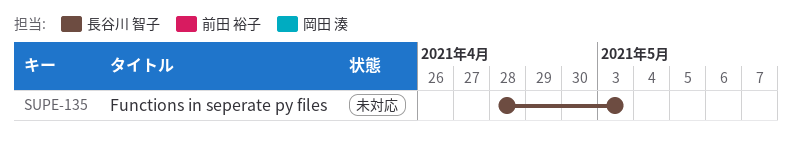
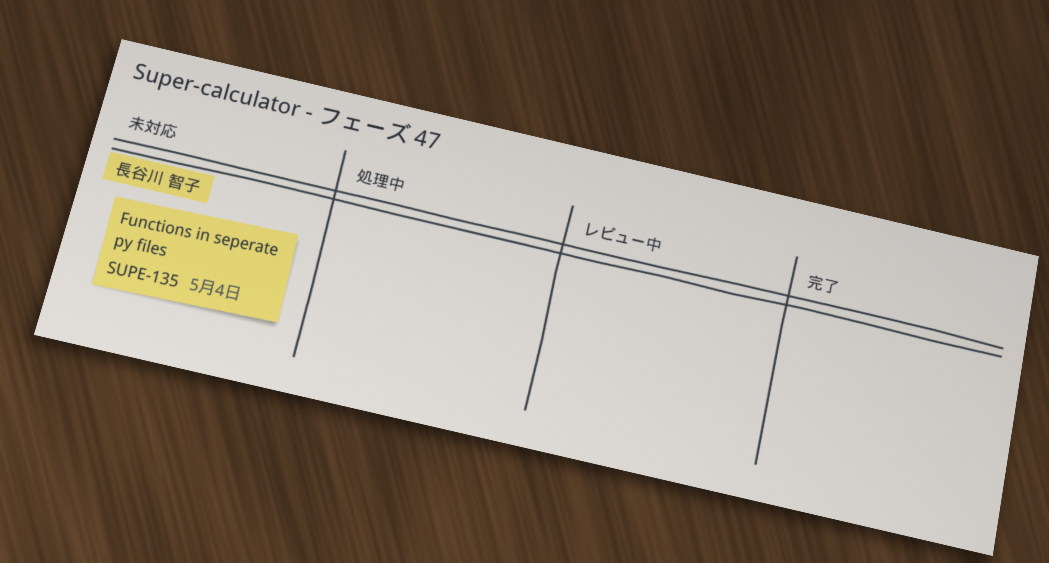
SUPE-135, due: May 3 -> May 4

